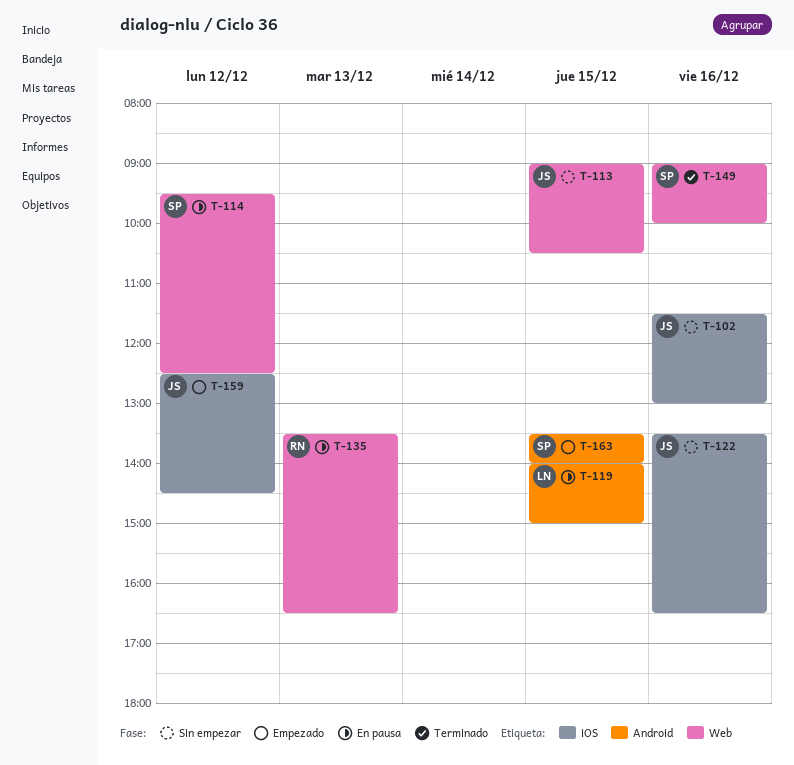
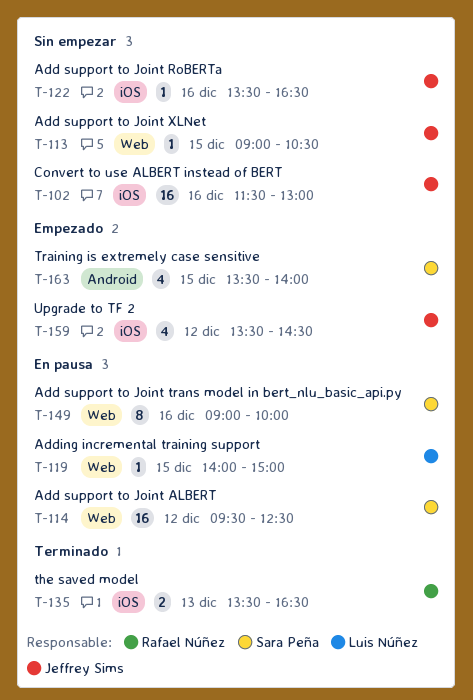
T-119, label: Android -> Web
T-135, status: En pausa -> Terminado
T-135, label: Web -> iOS
T-149, status: Terminado -> En pausa
T-159, begins: 12:30 -> 13:30

